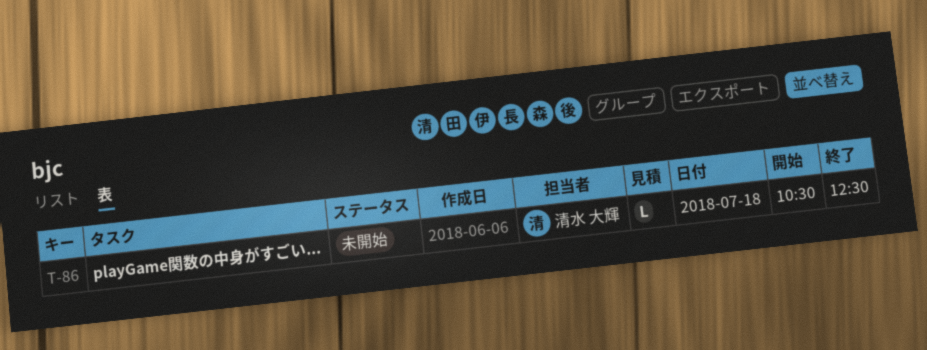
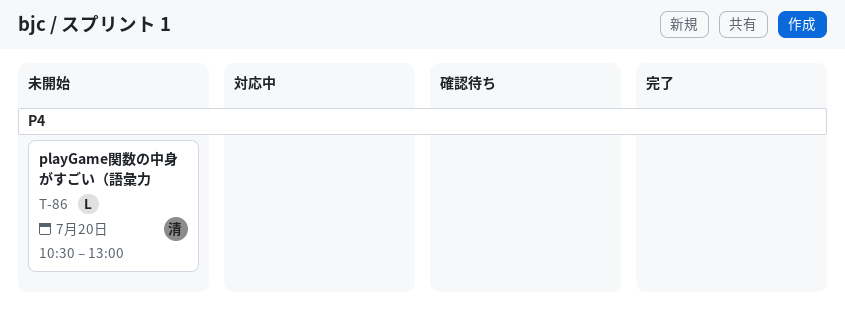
T-86, day: Jul 18 -> Jul 20
T-86, ends: 12:30 -> 13:00

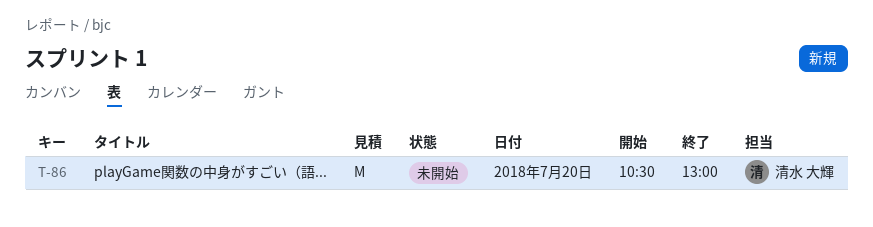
T-86, estimate: L -> M

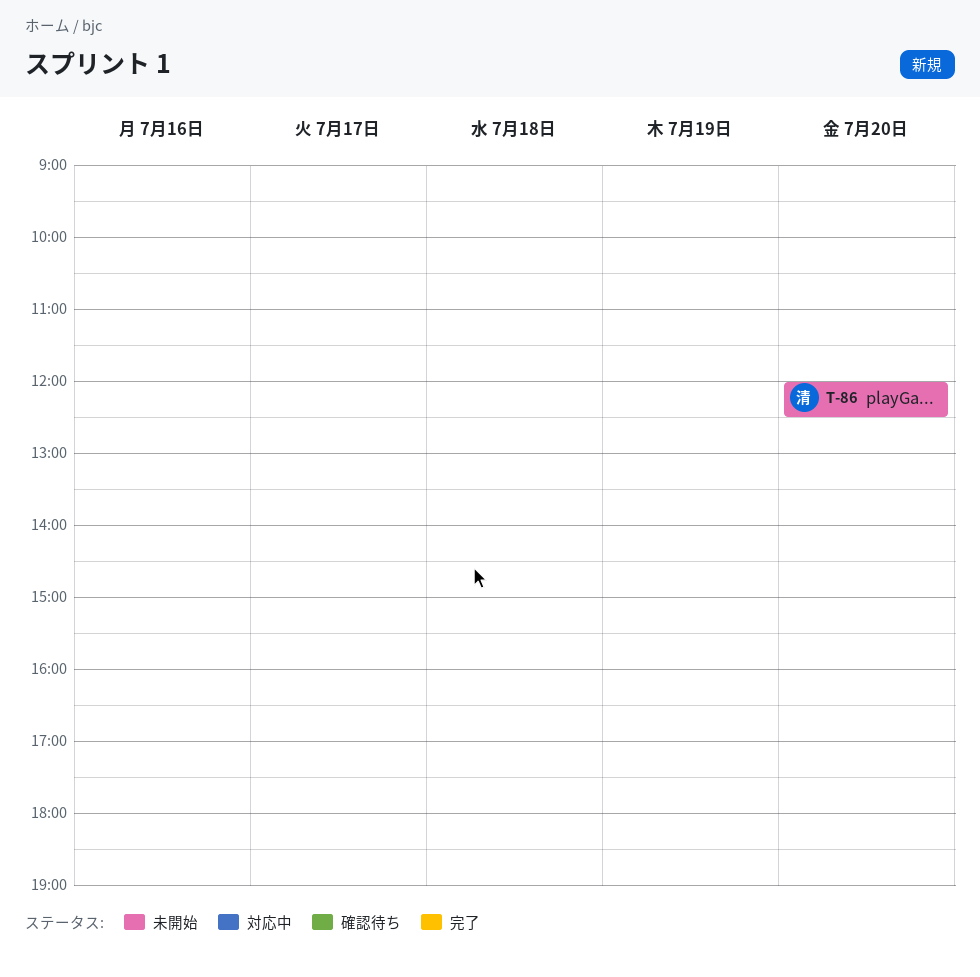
T-86, begins: 10:30 -> 12:00
T-86, ends: 13:00 -> 12:30

